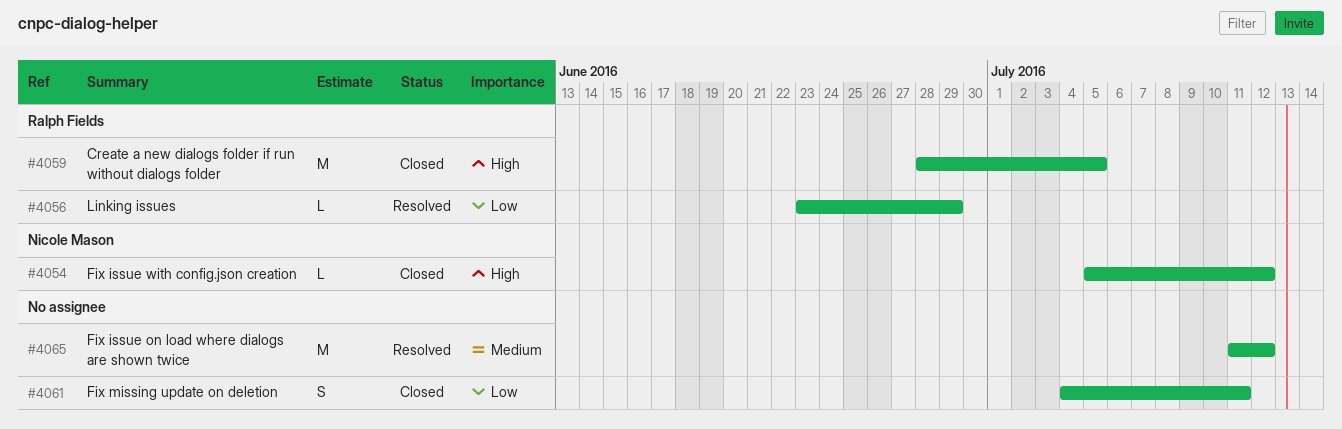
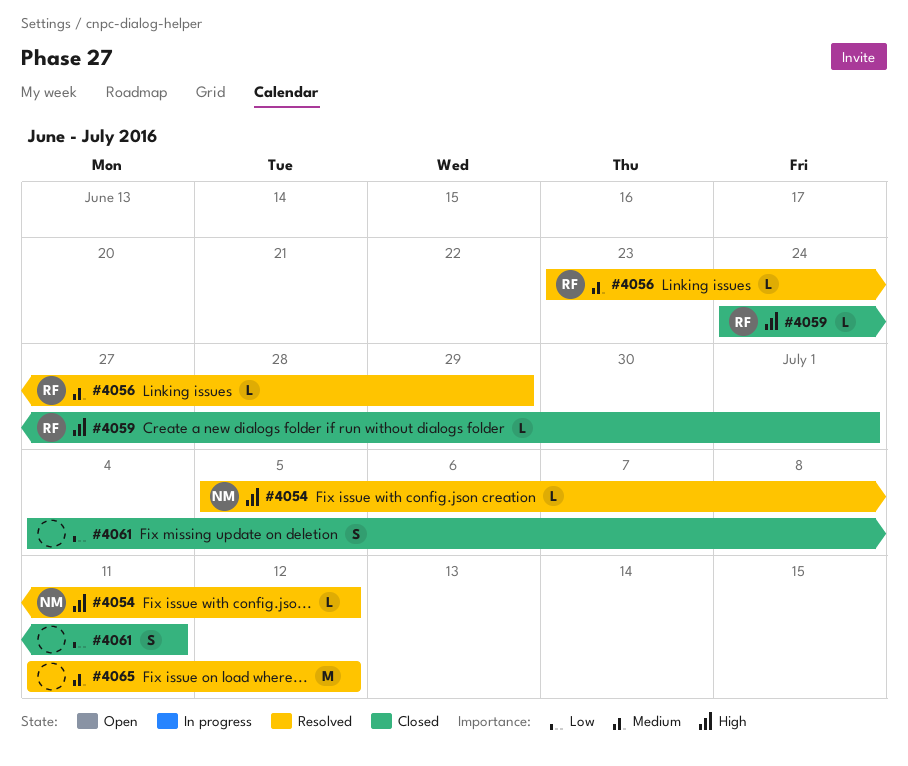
#4054, status: Closed -> Resolved
#4056, priority: Low -> Medium
#4059, estimate: M -> L
#4059, start: Jun 28 -> Jun 24
#4059, due: Jul 5 -> Jul 1

